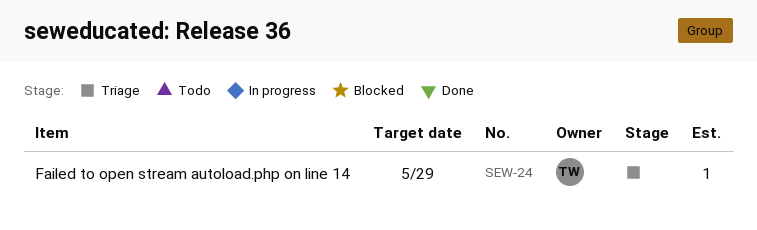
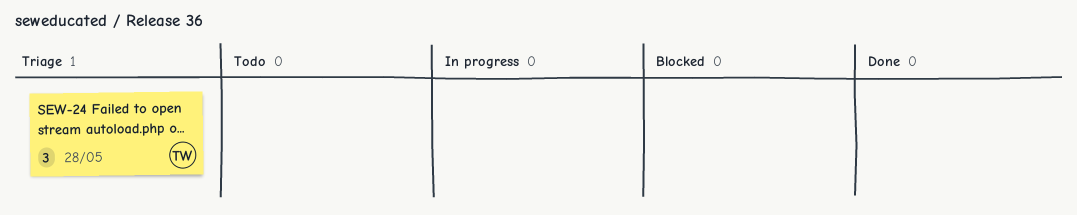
SEW-24, estimate: 1 -> 3
SEW-24, due: May 29 -> May 28

